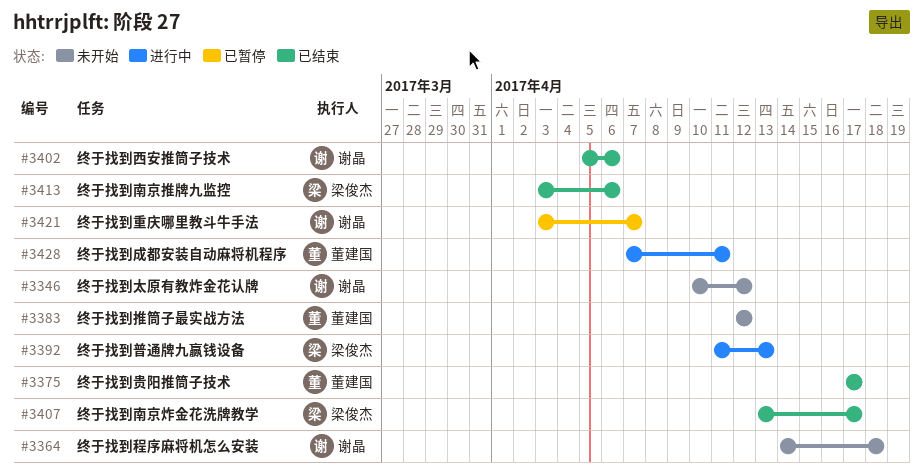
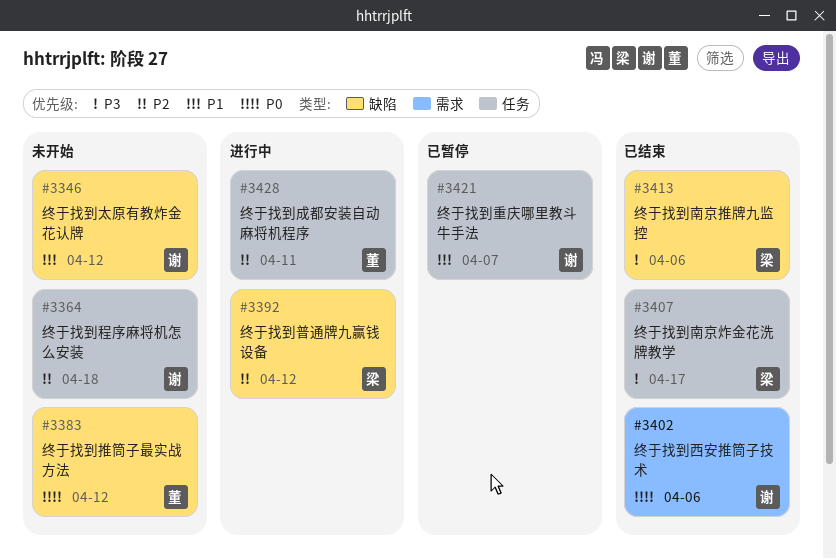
#3375: present -> none
#3392, due: Apr 13 -> Apr 12

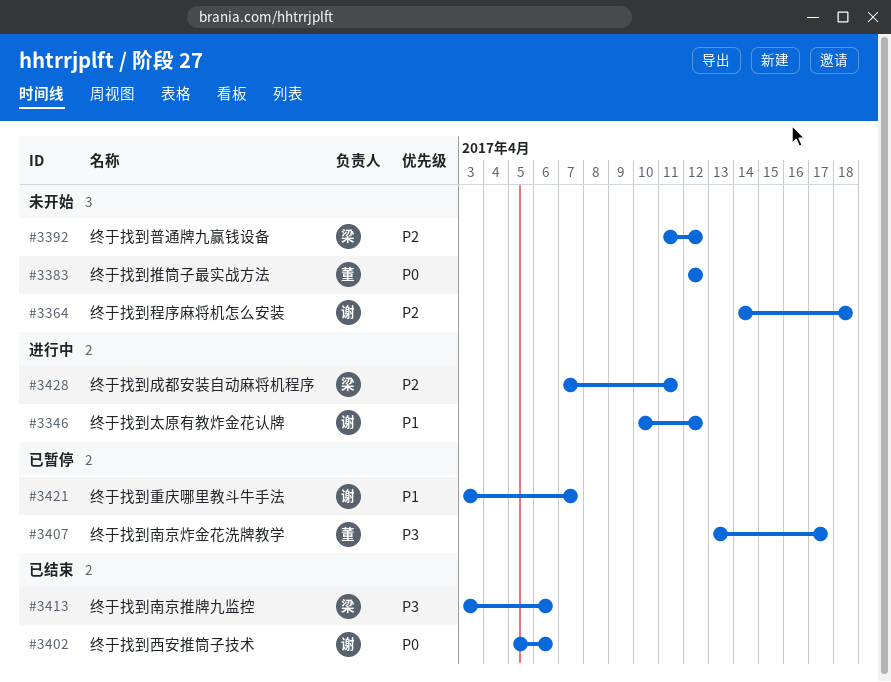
#3346, status: 未开始 -> 进行中
#3392, status: 进行中 -> 未开始
#3407, status: 已结束 -> 已暂停
#3407, owner: 梁 -> 董
#3428, owner: 董 -> 梁

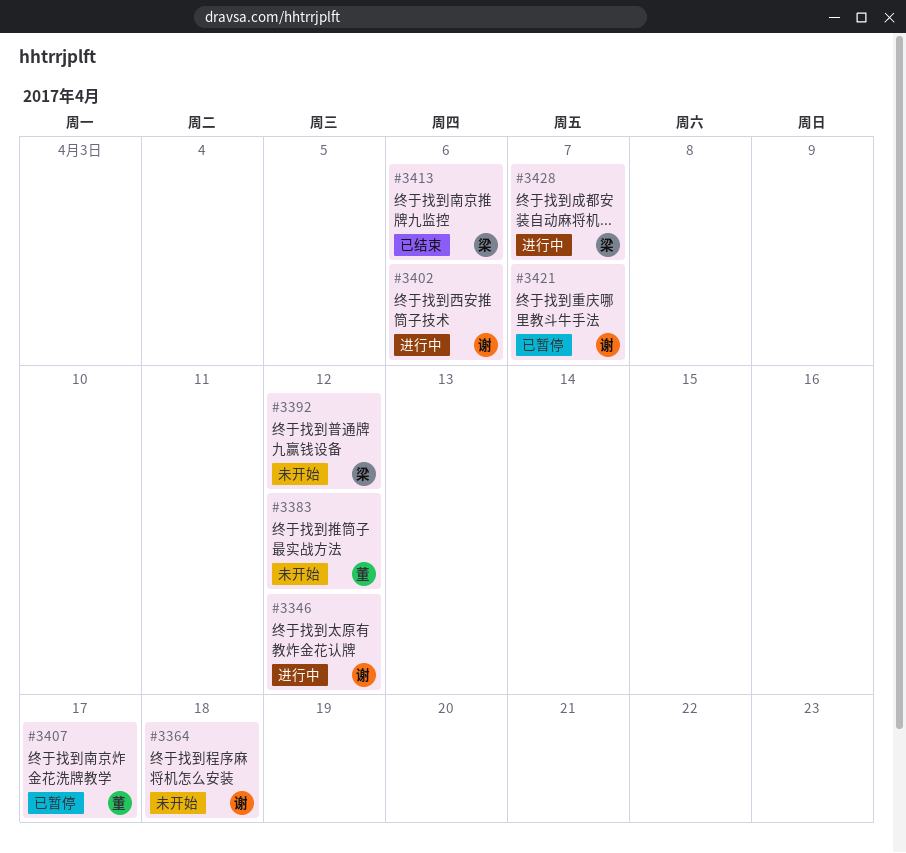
#3402, status: 已结束 -> 进行中
#3428, due: Apr 11 -> Apr 7

